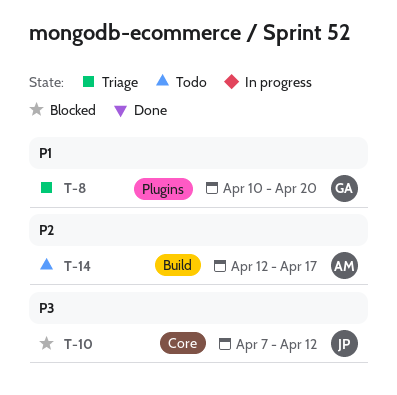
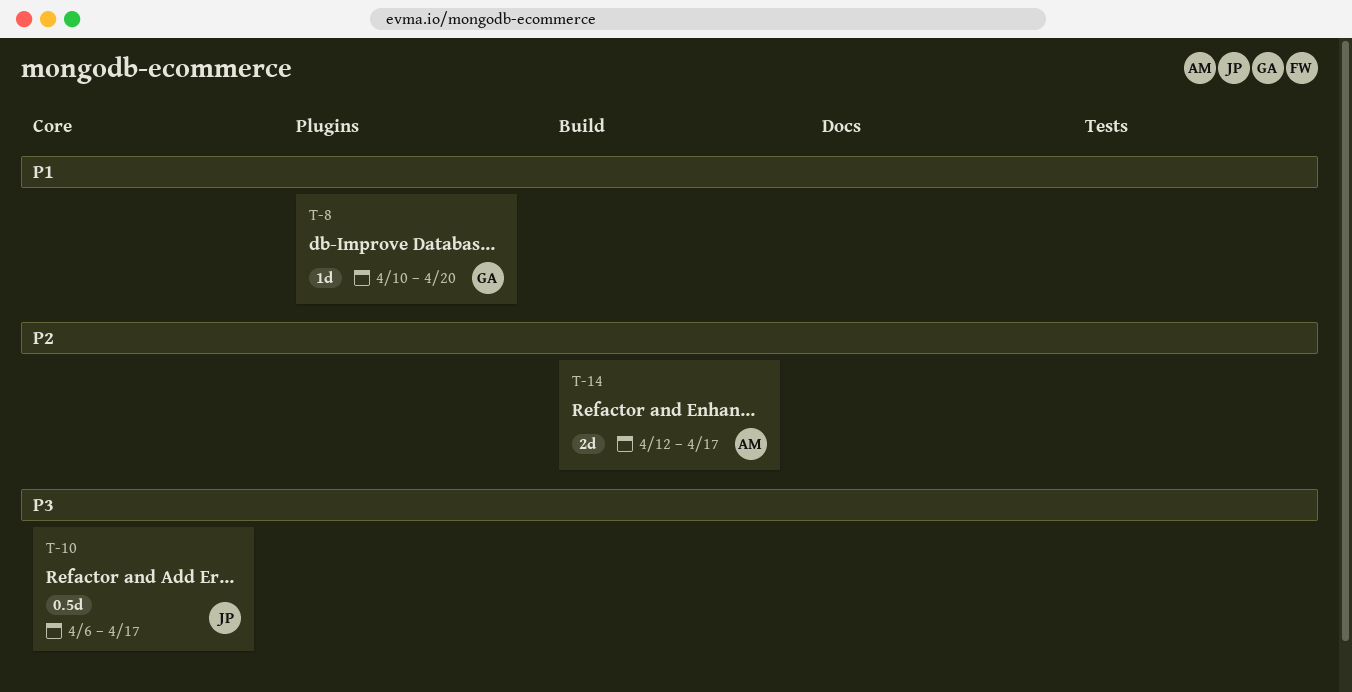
T-10, start: Apr 7 -> Apr 6
T-10, due: Apr 12 -> Apr 17

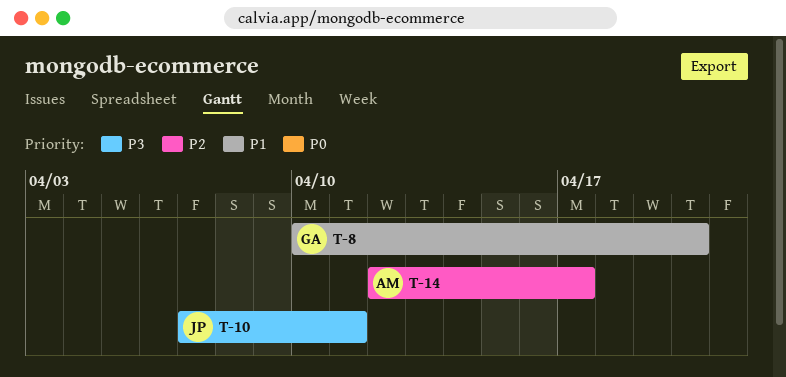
T-10, start: Apr 6 -> Apr 7
T-10, due: Apr 17 -> Apr 11

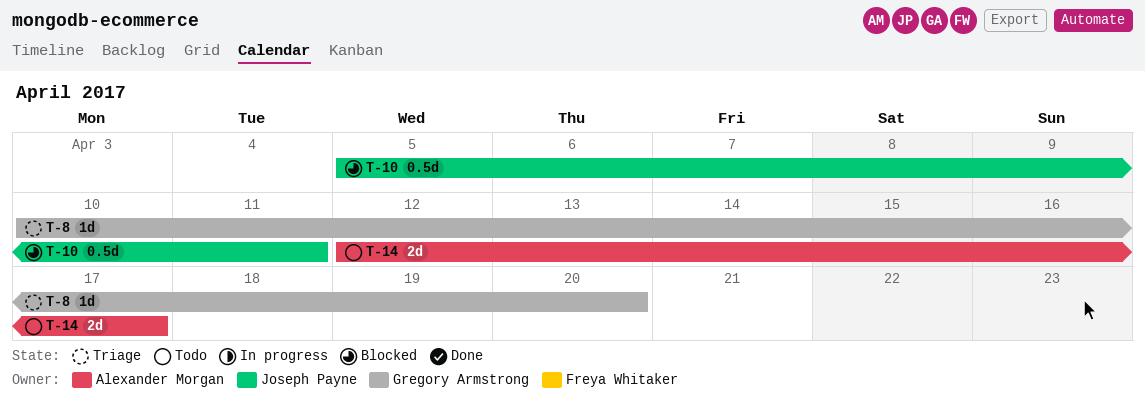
T-10, start: Apr 7 -> Apr 5

